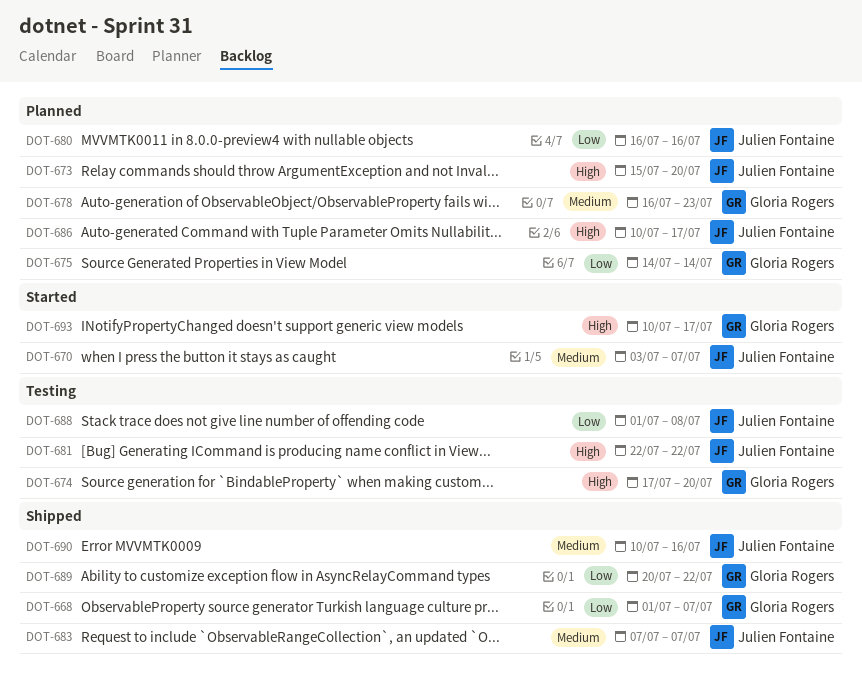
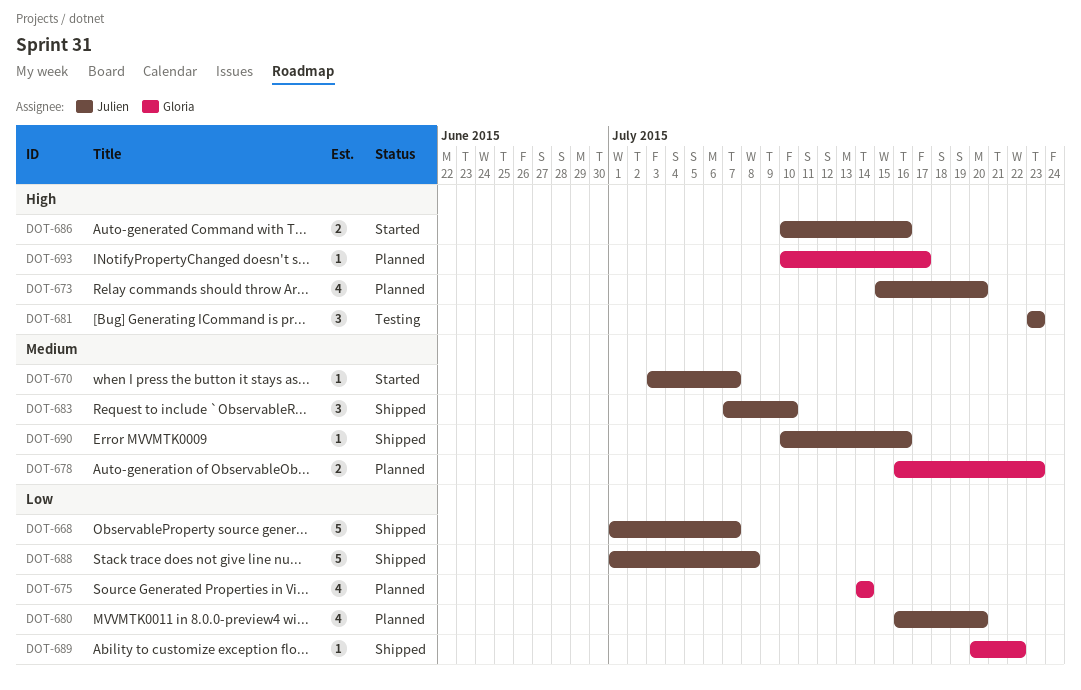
DOT-668, owner: Gloria Rogers -> Julien Fontaine
DOT-674: present -> none
DOT-680, due: Jul 16 -> Jul 20
DOT-681, start: Jul 22 -> Jul 23
DOT-681, due: Jul 22 -> Jul 23
DOT-683, due: Jul 7 -> Jul 10
DOT-686, status: Planned -> Started
DOT-686, due: Jul 17 -> Jul 16
DOT-688, status: Testing -> Shipped
DOT-693, status: Started -> Planned

